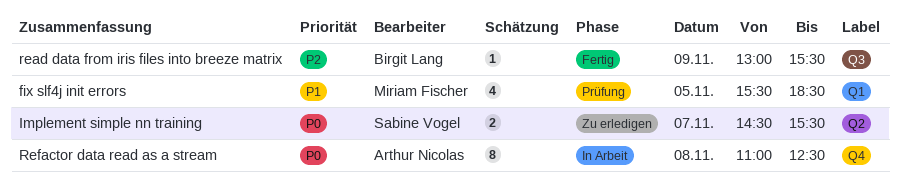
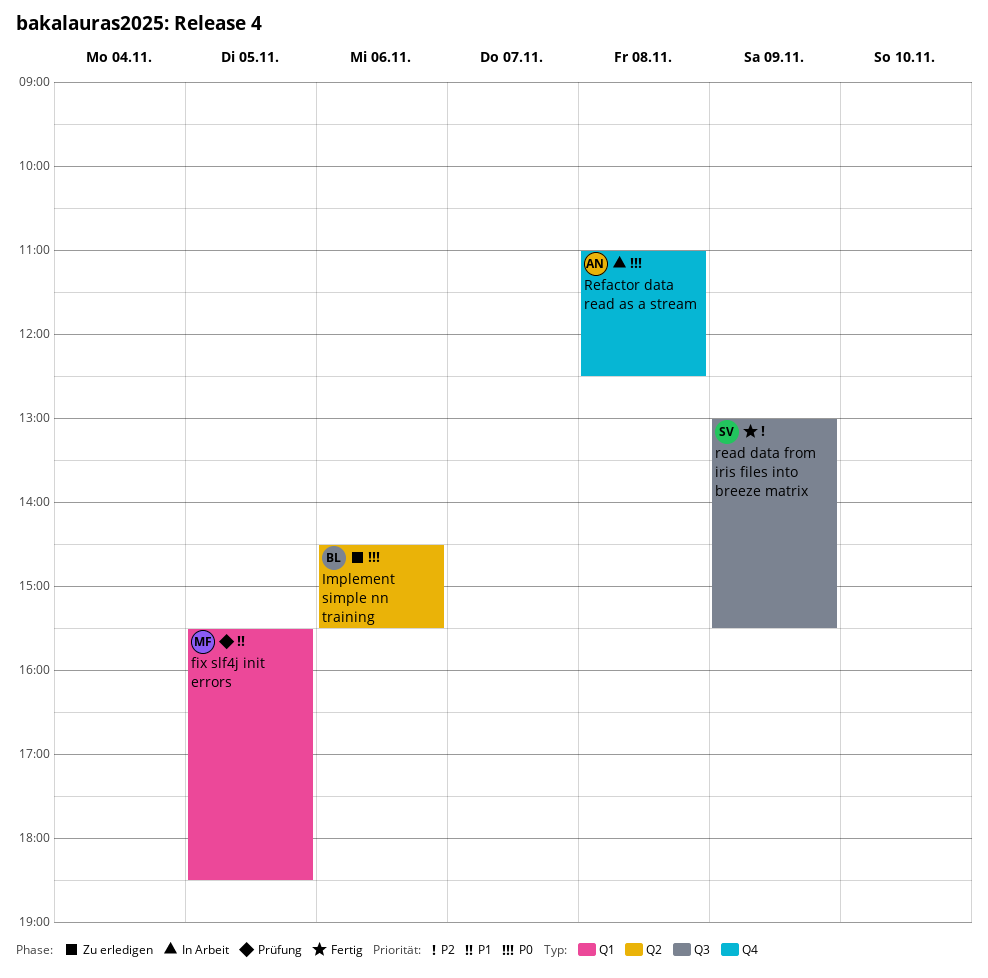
Implement simple nn training, owner: Sabine Vogel -> Birgit Lang
Implement simple nn training, day: Nov 7 -> Nov 6
read data from iris files into breeze matrix, owner: Birgit Lang -> Sabine Vogel

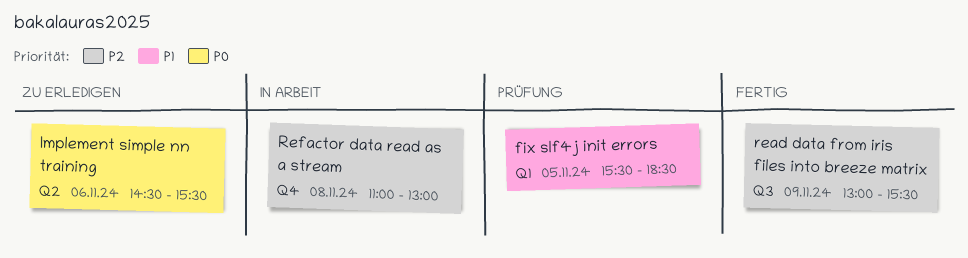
Refactor data read as a stream, priority: P0 -> P2
Refactor data read as a stream, ends: 12:30 -> 13:00

